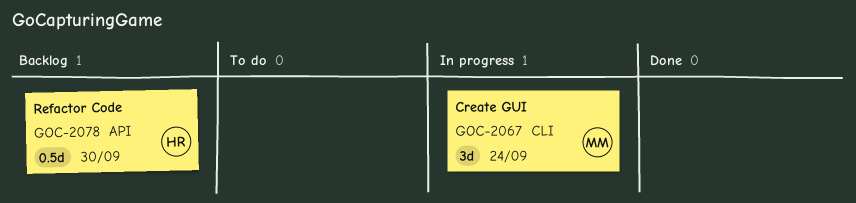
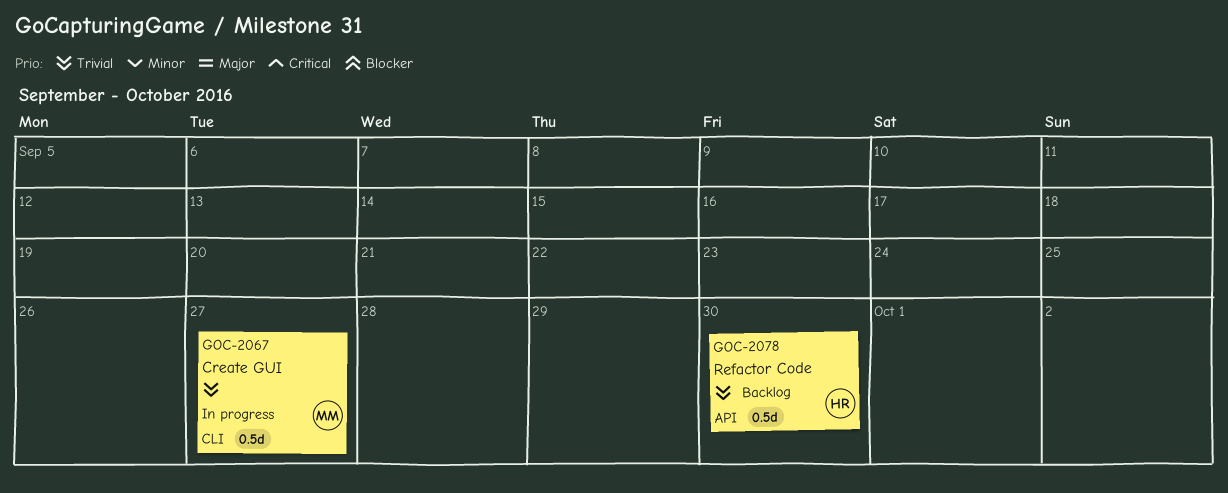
GOC-2067, estimate: 3d -> 0.5d
GOC-2067, due: Sep 24 -> Sep 27

